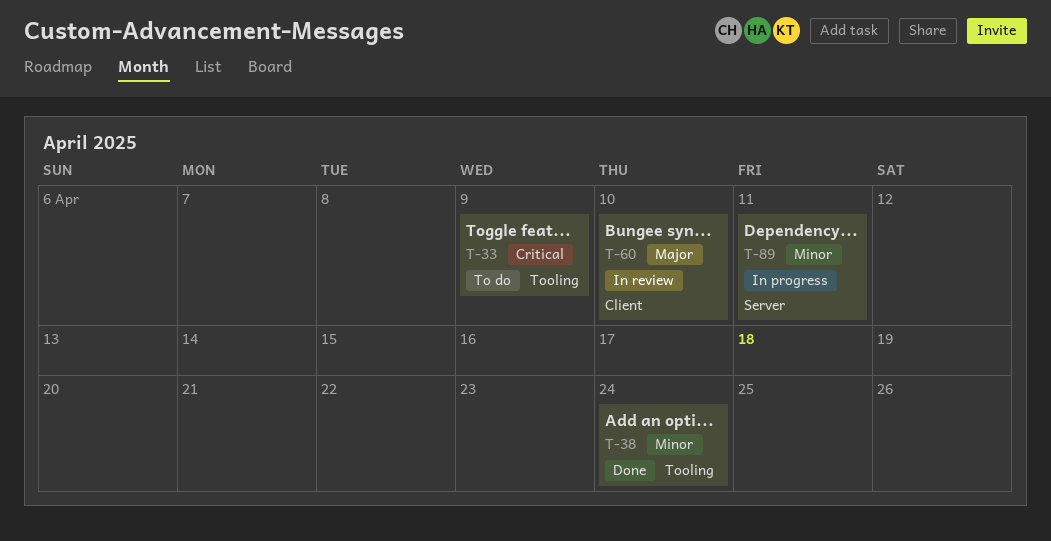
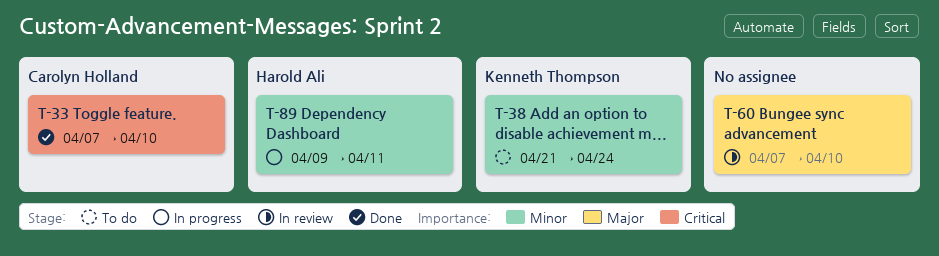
T-33, status: To do -> Done
T-33, due: Apr 9 -> Apr 10
T-38, status: Done -> To do

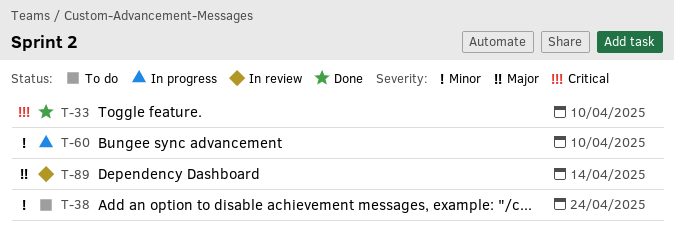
T-60, status: In review -> In progress
T-60, priority: Major -> Minor
T-89, status: In progress -> In review
T-89, priority: Minor -> Major
T-89, due: Apr 11 -> Apr 14

